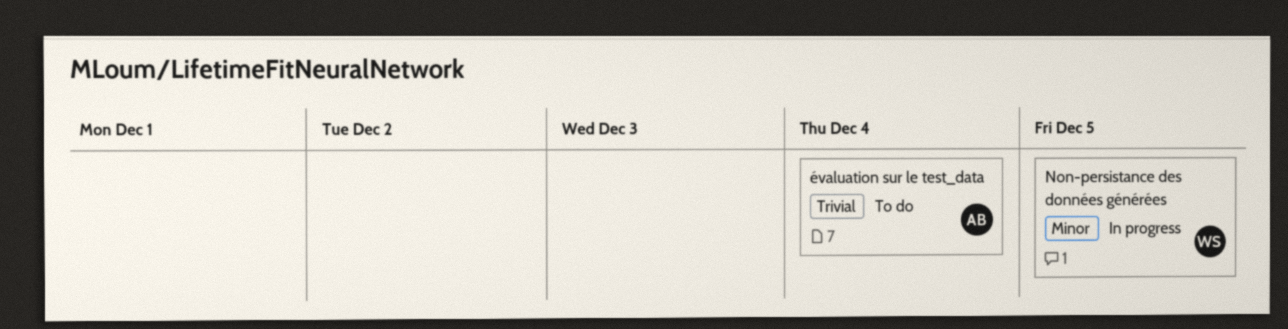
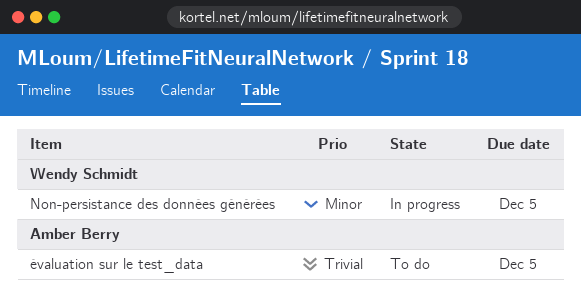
évaluation sur le test_data, due: Dec 4 -> Dec 5

